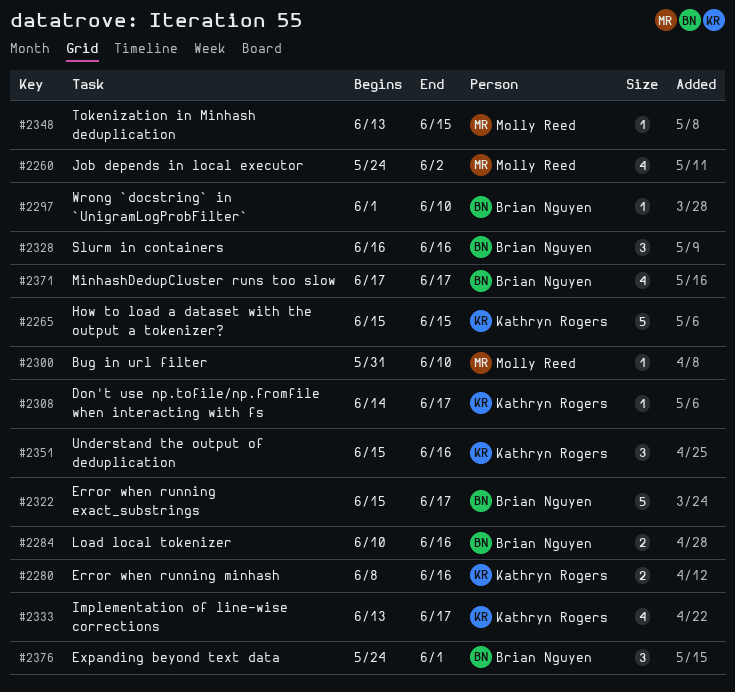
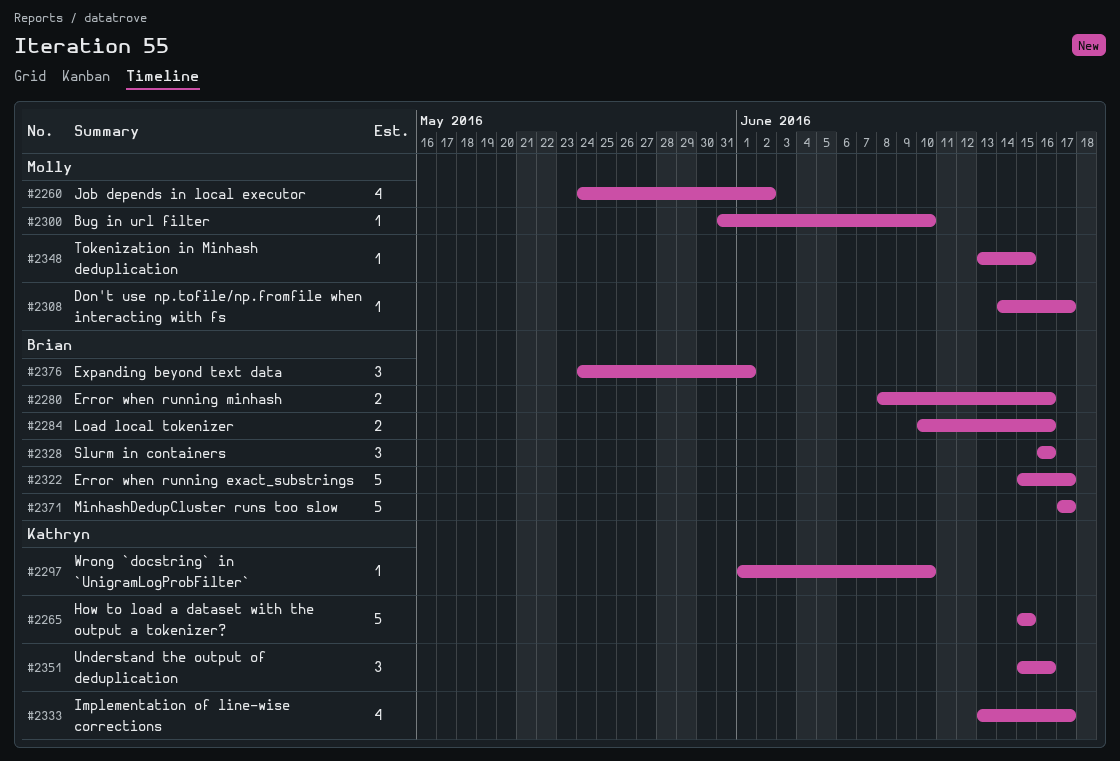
#2280, owner: Kathryn Rogers -> Brian Nguyen
#2297, owner: Brian Nguyen -> Kathryn Rogers
#2308, owner: Kathryn Rogers -> Molly Reed
#2371, estimate: 4 -> 5

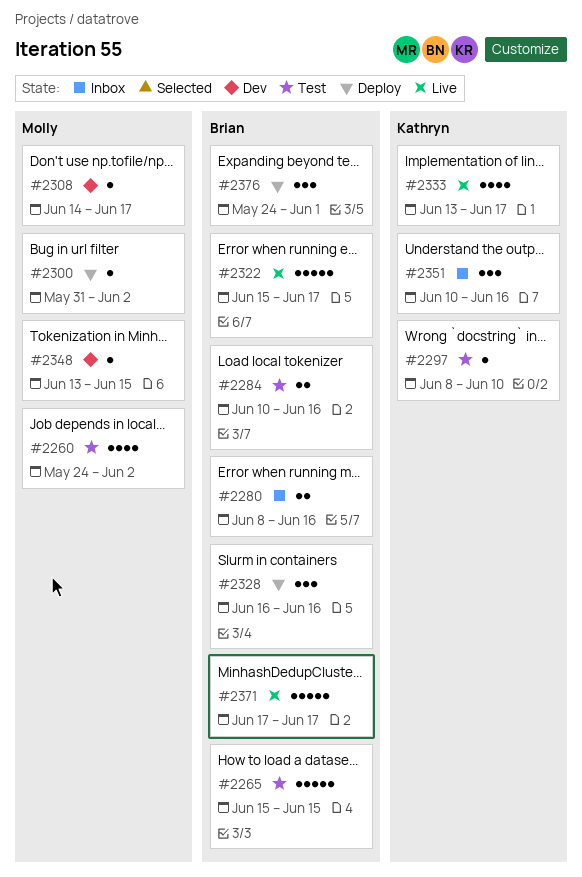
#2265, owner: Kathryn -> Brian
#2297, start: Jun 1 -> Jun 8
#2300, due: Jun 10 -> Jun 2
#2351, start: Jun 15 -> Jun 10

